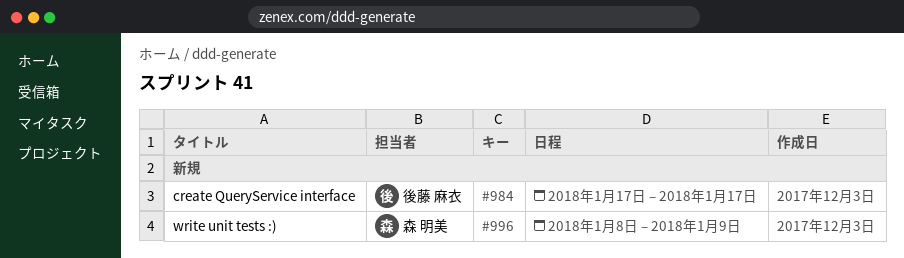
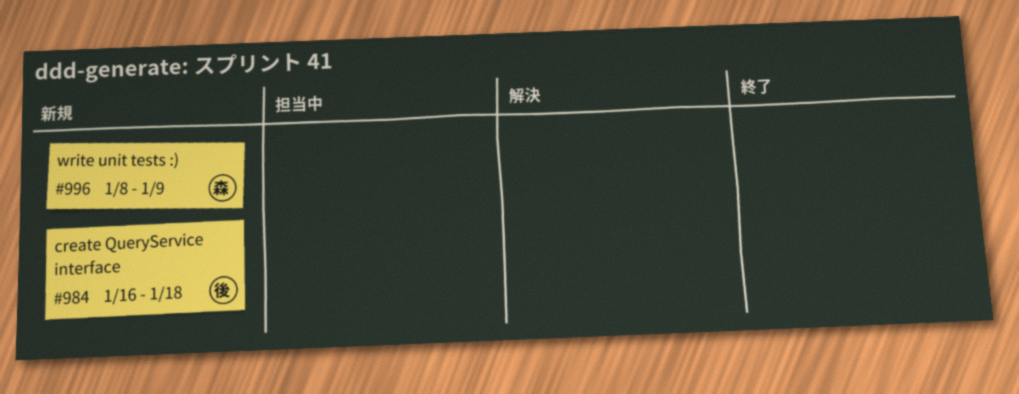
#984, start: Jan 17 -> Jan 16
#984, due: Jan 17 -> Jan 18

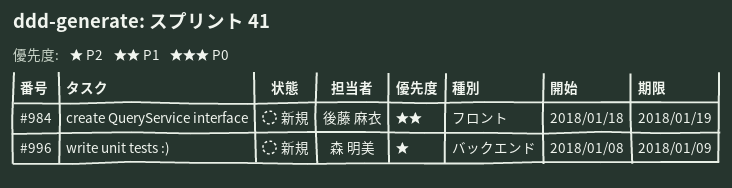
#984, start: Jan 16 -> Jan 18
#984, due: Jan 18 -> Jan 19

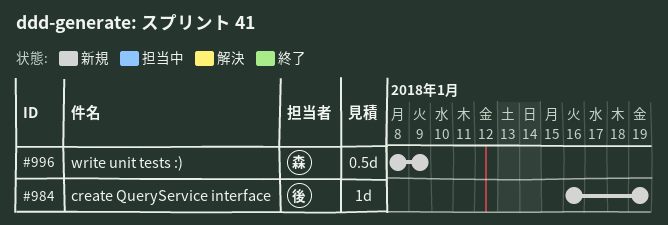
#984, start: Jan 18 -> Jan 16

